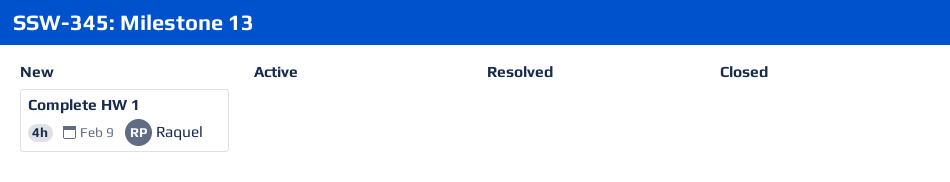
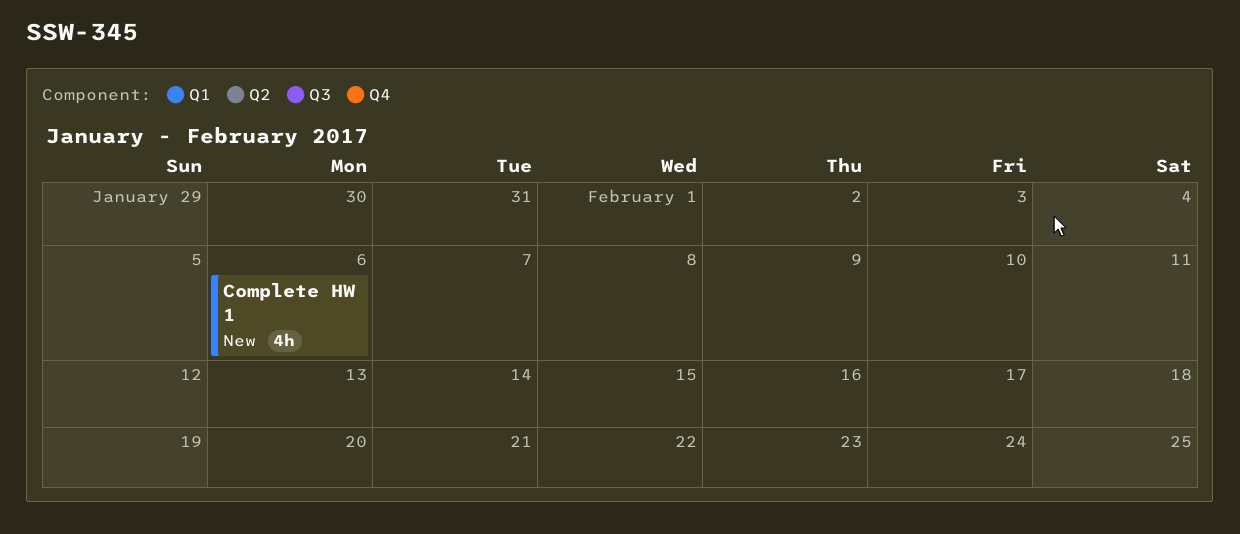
Complete HW 1, due: Feb 9 -> Feb 6

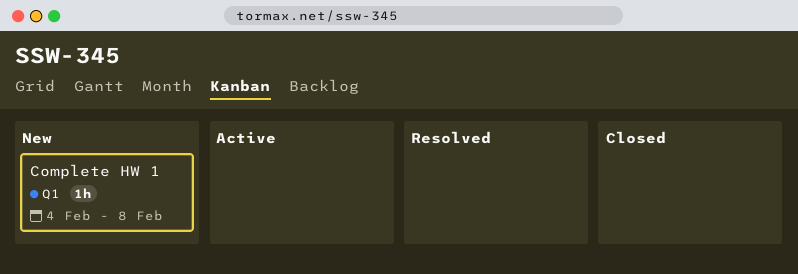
Complete HW 1, estimate: 4h -> 1h
Complete HW 1, due: Feb 6 -> Feb 8

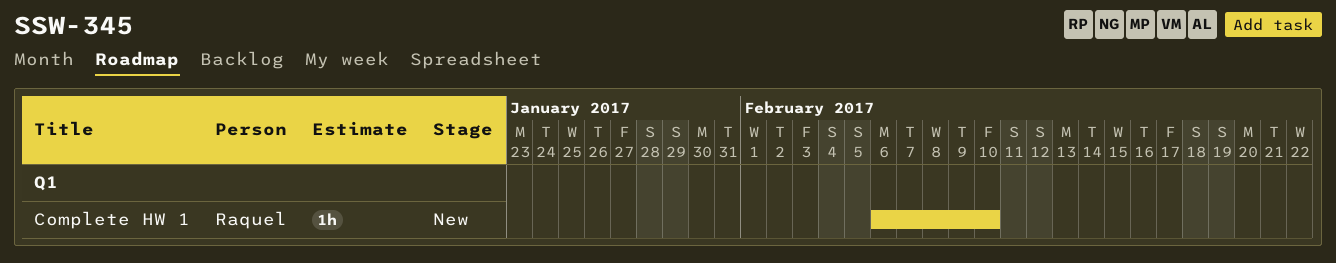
Complete HW 1, start: Feb 4 -> Feb 6
Complete HW 1, due: Feb 8 -> Feb 10

